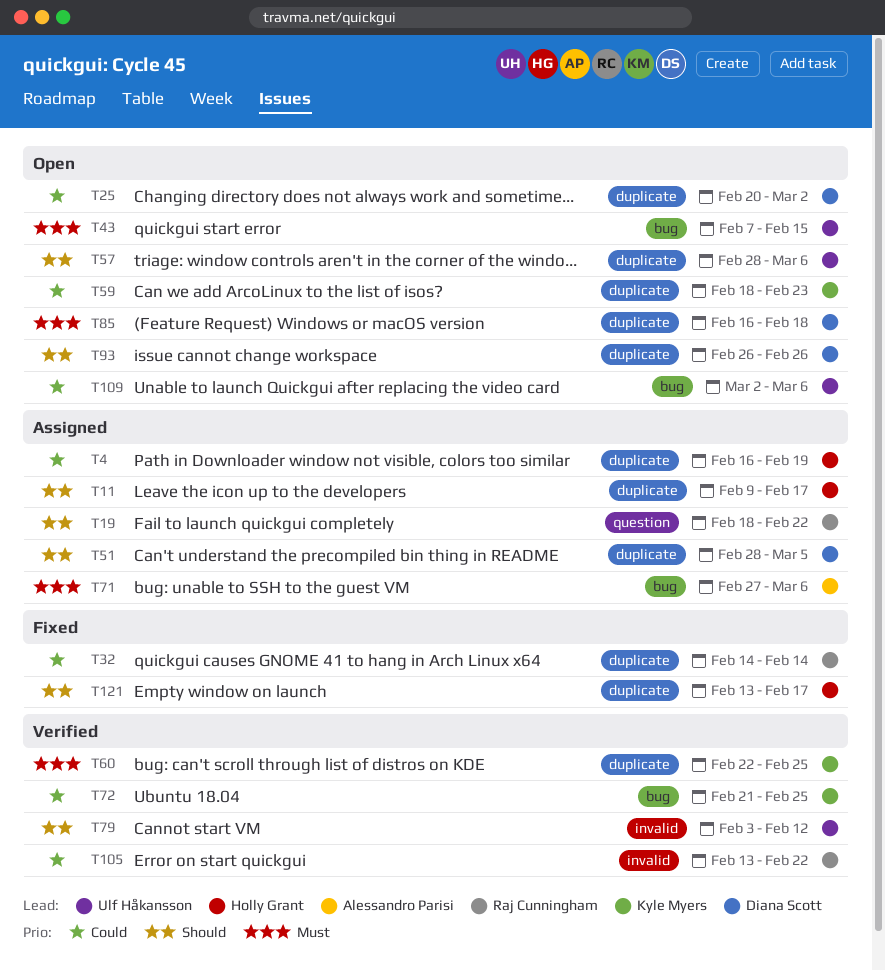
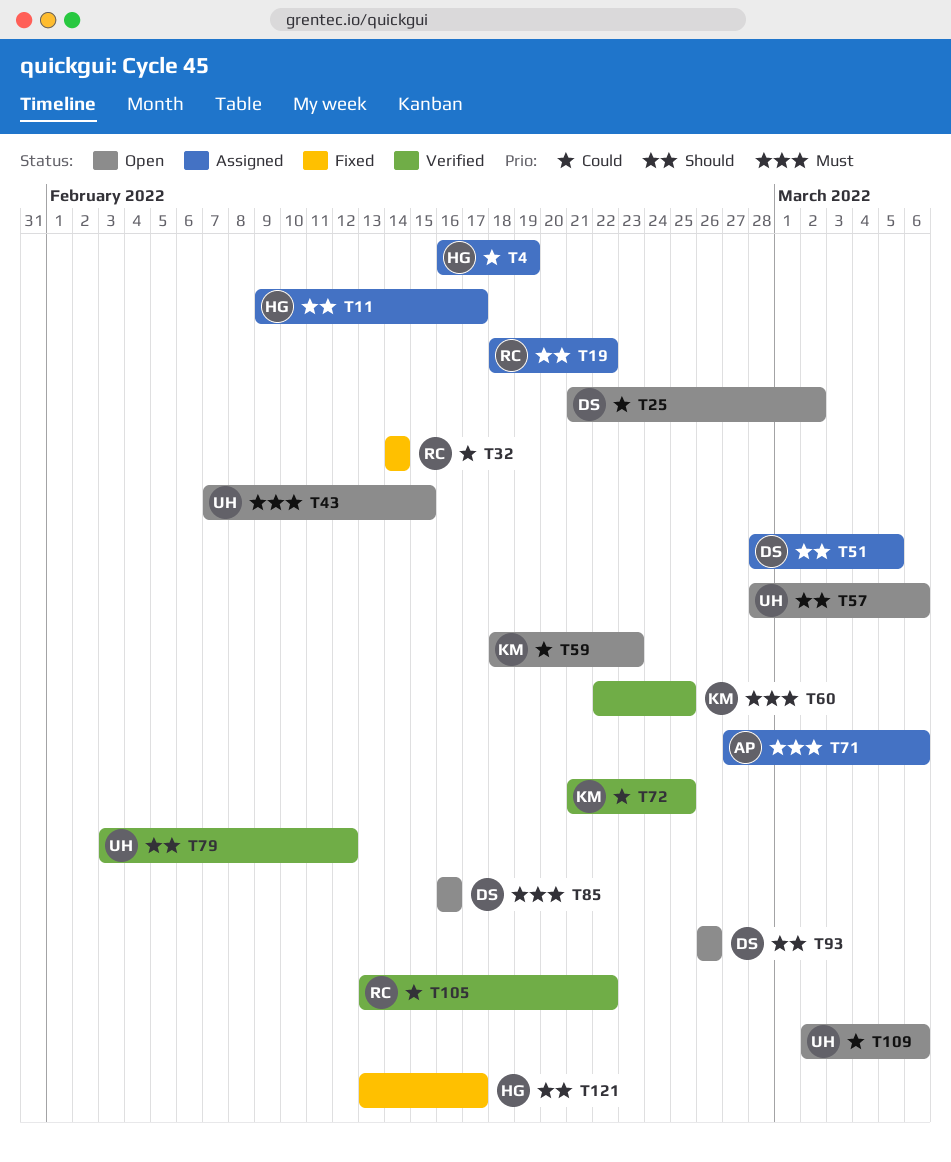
T25, start: Feb 20 -> Feb 21
T85, due: Feb 18 -> Feb 16

